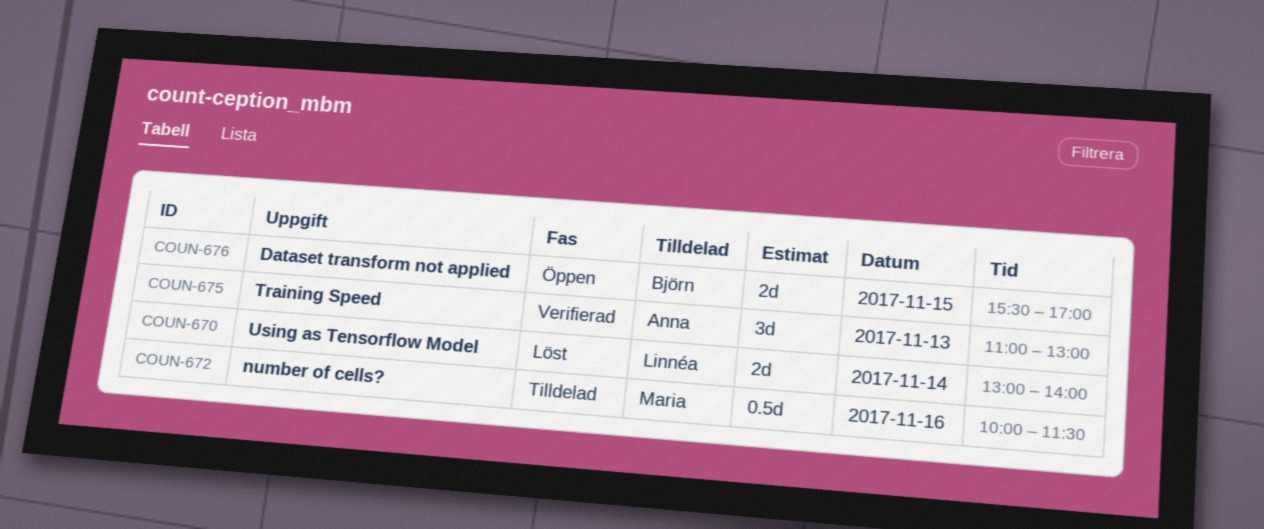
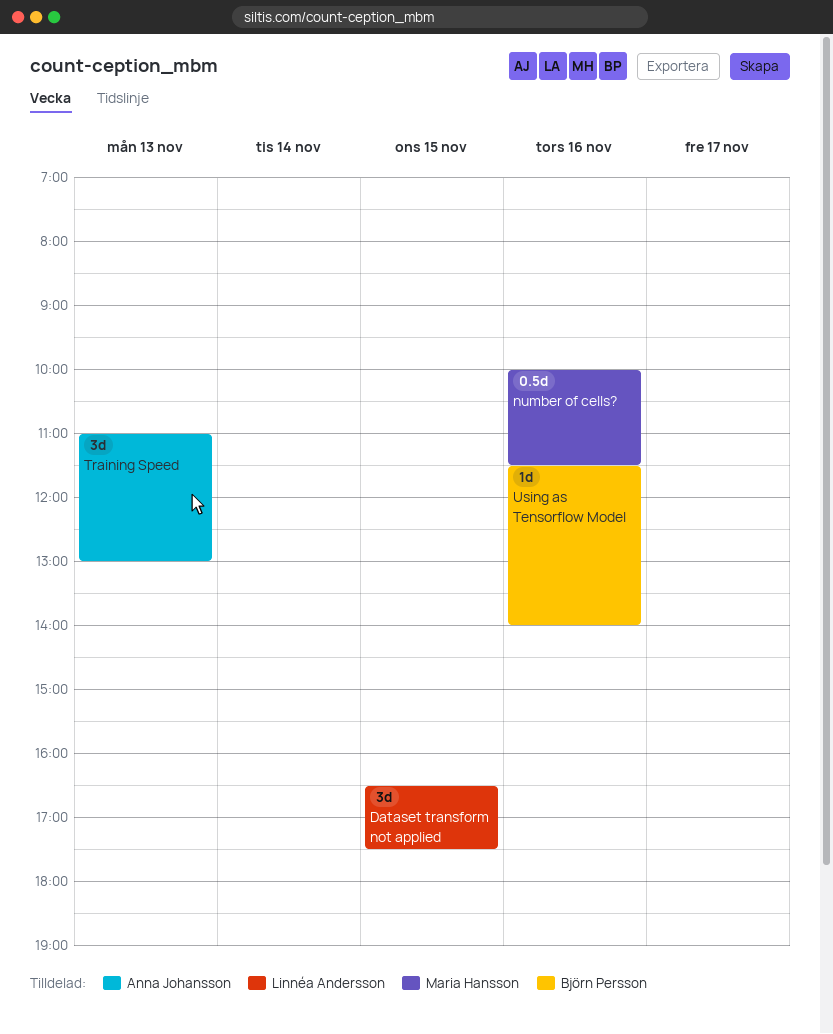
Dataset transform not applied, owner: Björn Persson -> Linnéa Andersson
Dataset transform not applied, estimate: 2d -> 3d
Dataset transform not applied, begins: 15:30 -> 16:30
Dataset transform not applied, ends: 17:00 -> 17:30
Using as Tensorflow Model, owner: Linnéa Andersson -> Björn Persson
Using as Tensorflow Model, estimate: 2d -> 1d
Using as Tensorflow Model, day: Nov 14 -> Nov 16
Using as Tensorflow Model, begins: 13:00 -> 11:30

